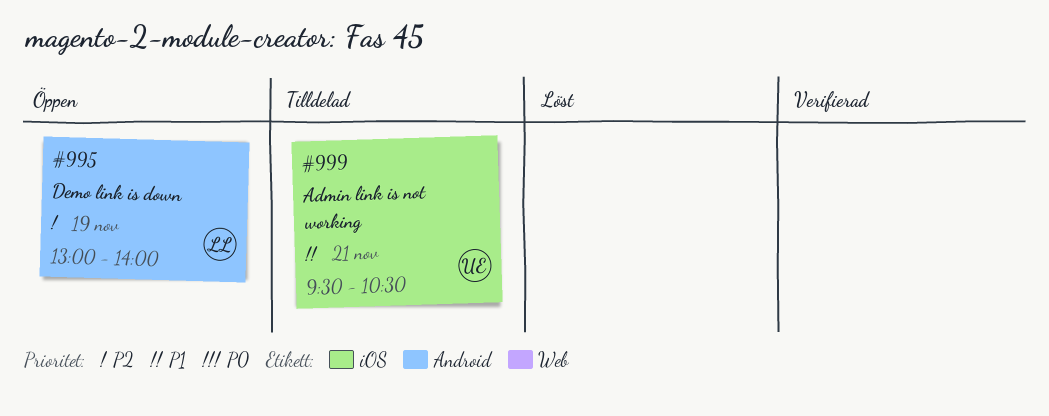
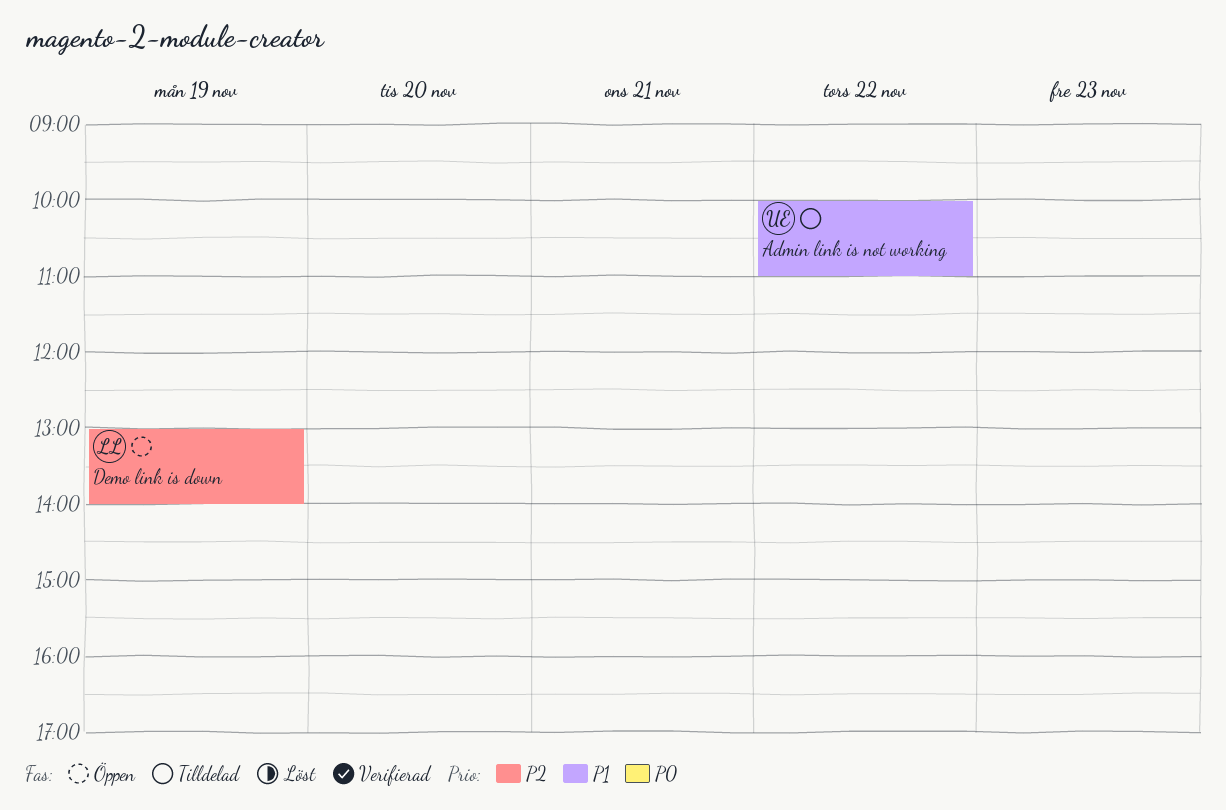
Admin link is not working, day: Nov 21 -> Nov 22
Admin link is not working, begins: 09:30 -> 10:00
Admin link is not working, ends: 10:30 -> 11:00

